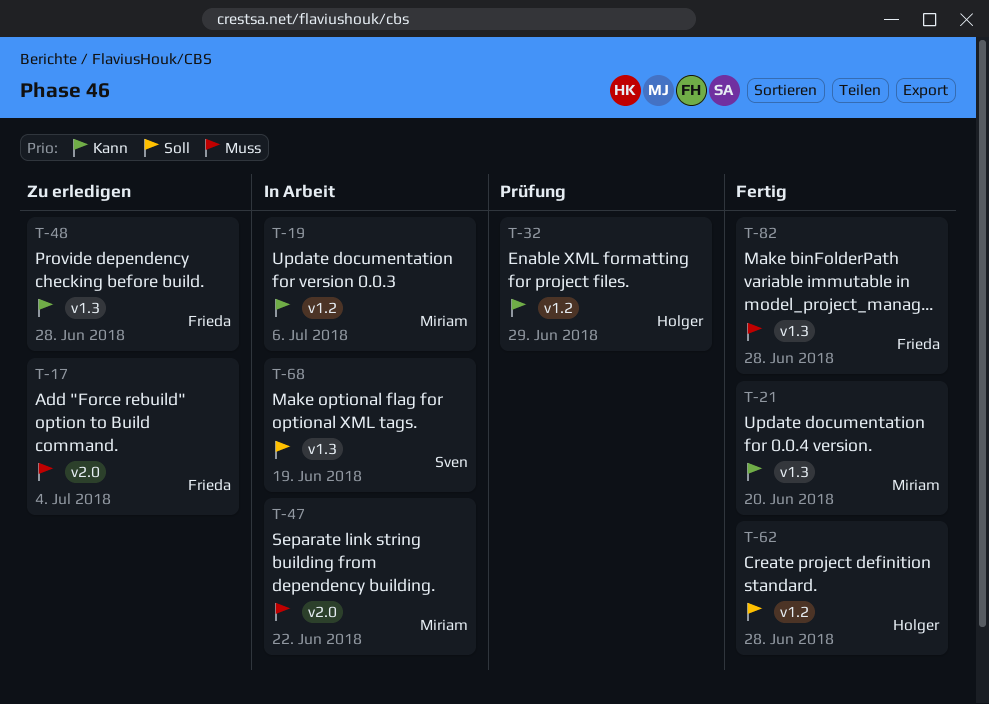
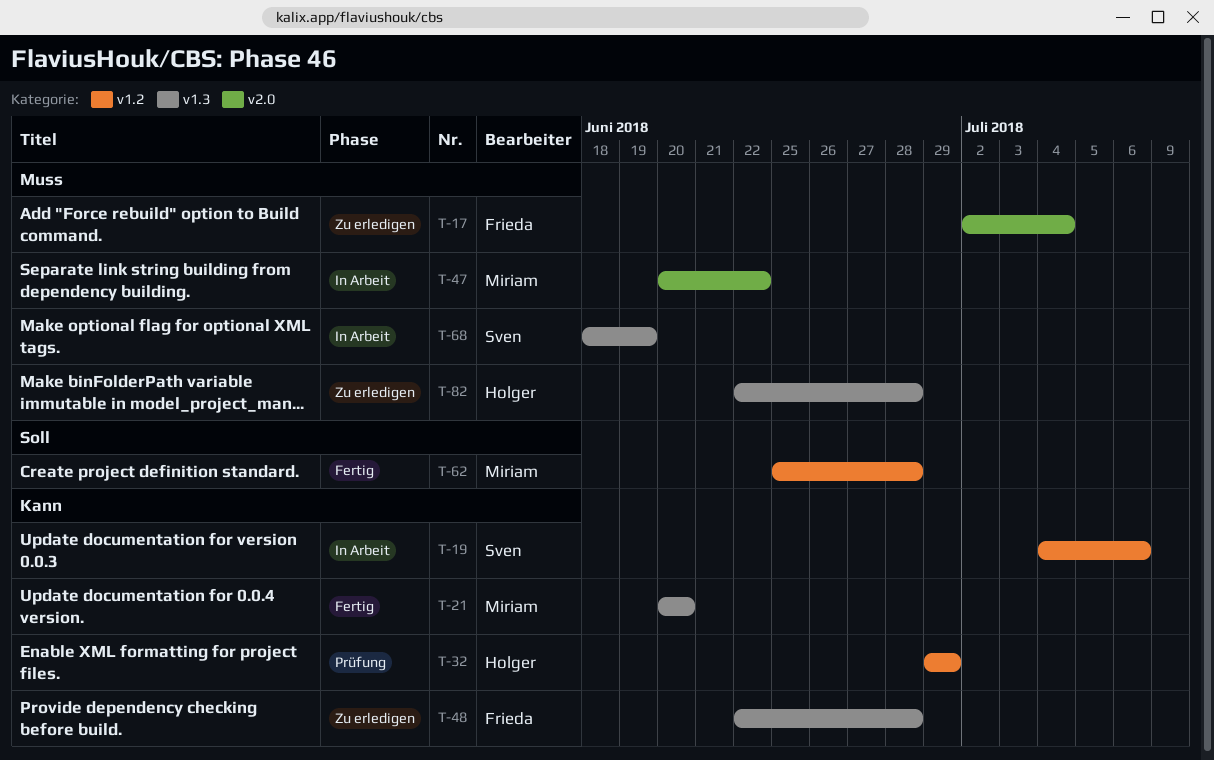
T-19, owner: Miriam -> Sven
T-62, owner: Holger -> Miriam
T-68, priority: Soll -> Muss
T-82, status: Fertig -> Zu erledigen
T-82, owner: Frieda -> Holger

